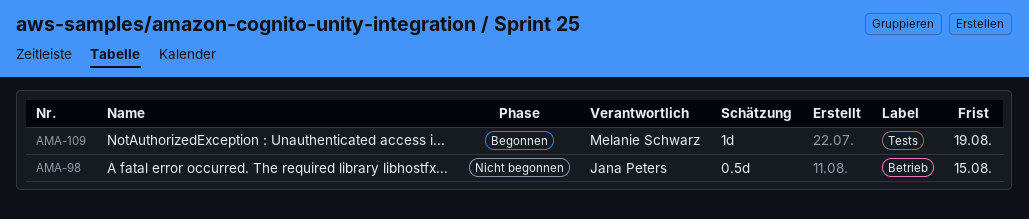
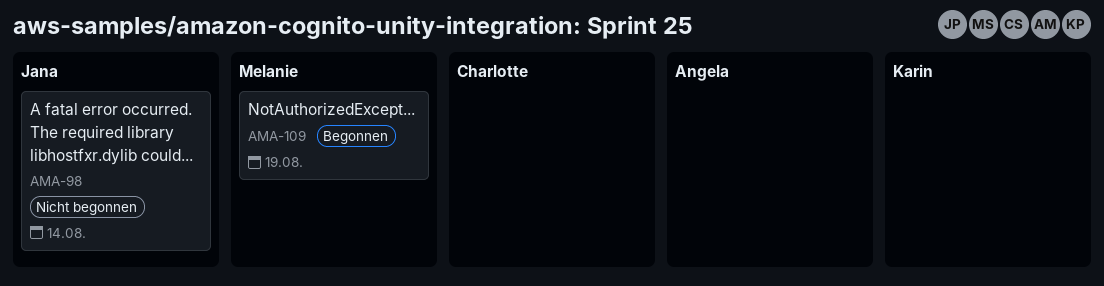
AMA-98, due: Aug 15 -> Aug 14

